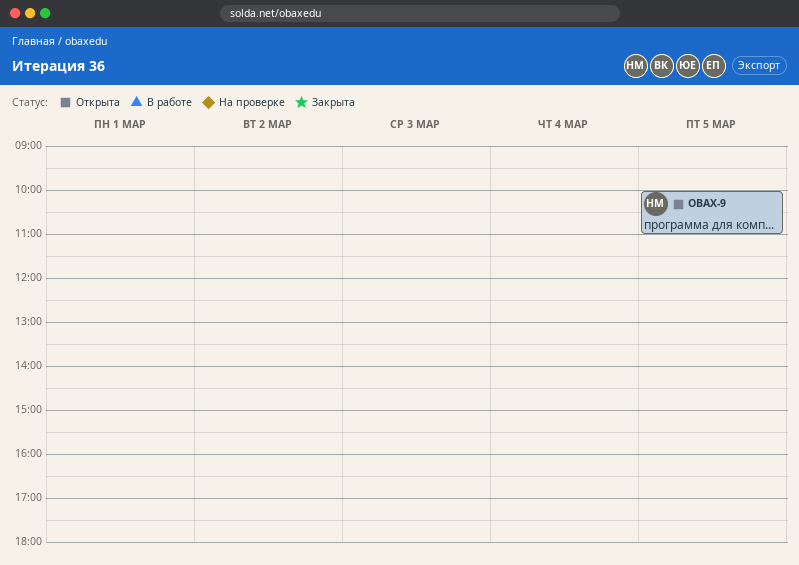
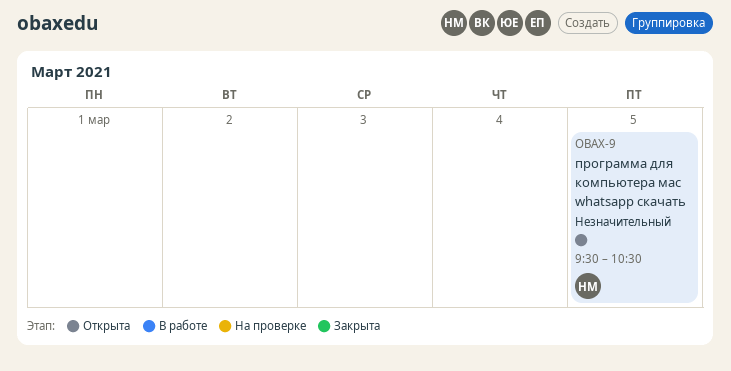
OBAX-9, begins: 10:00 -> 09:30
OBAX-9, ends: 11:00 -> 10:30

